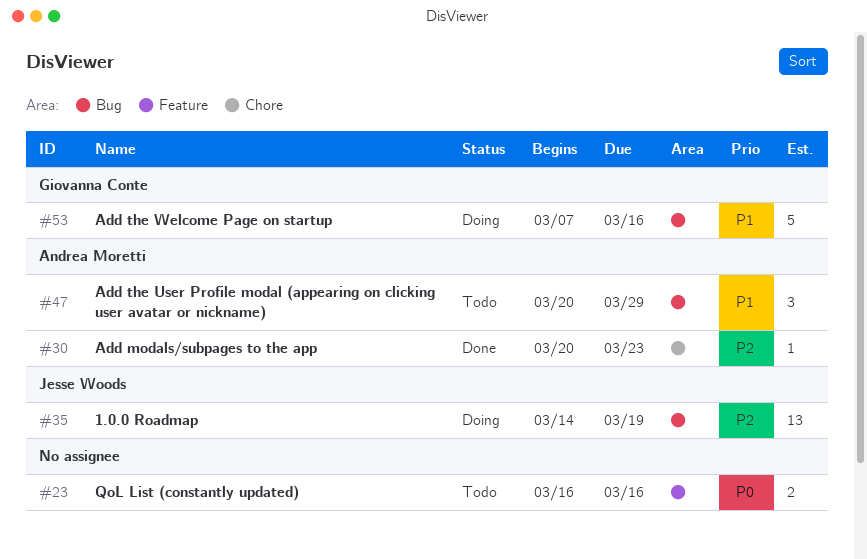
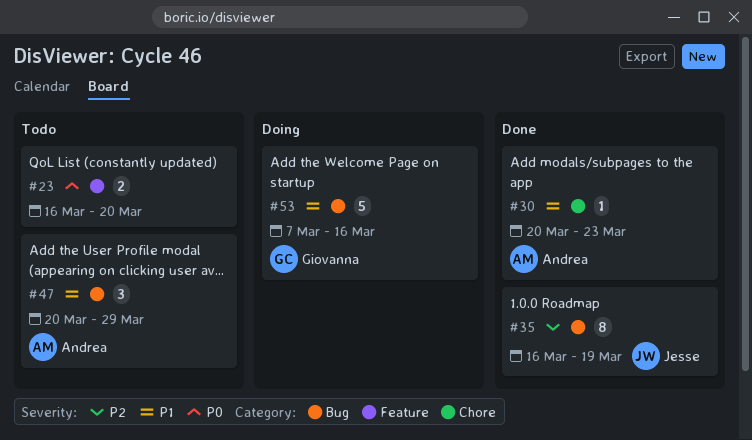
#23, due: Mar 16 -> Mar 20
#30, priority: P2 -> P1
#35, status: Doing -> Done
#35, estimate: 13 -> 8
#35, start: Mar 14 -> Mar 16

